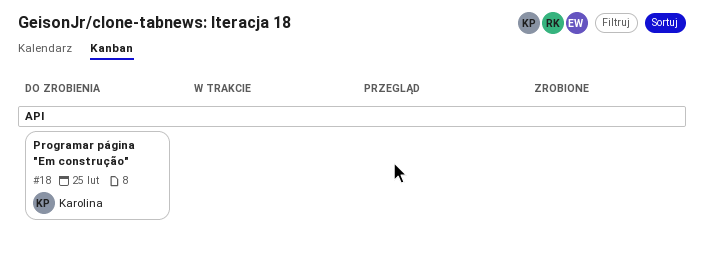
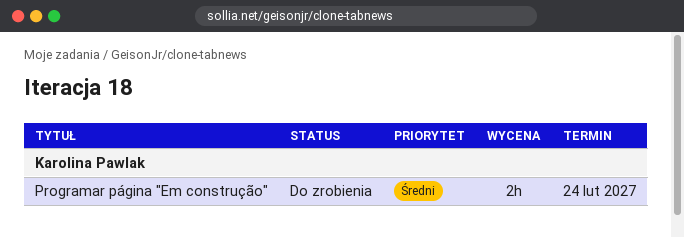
Programar página "Em construção", due: Feb 25 -> Feb 24

